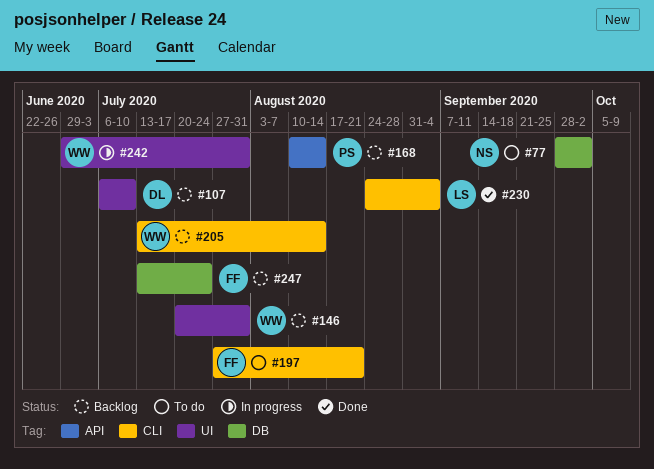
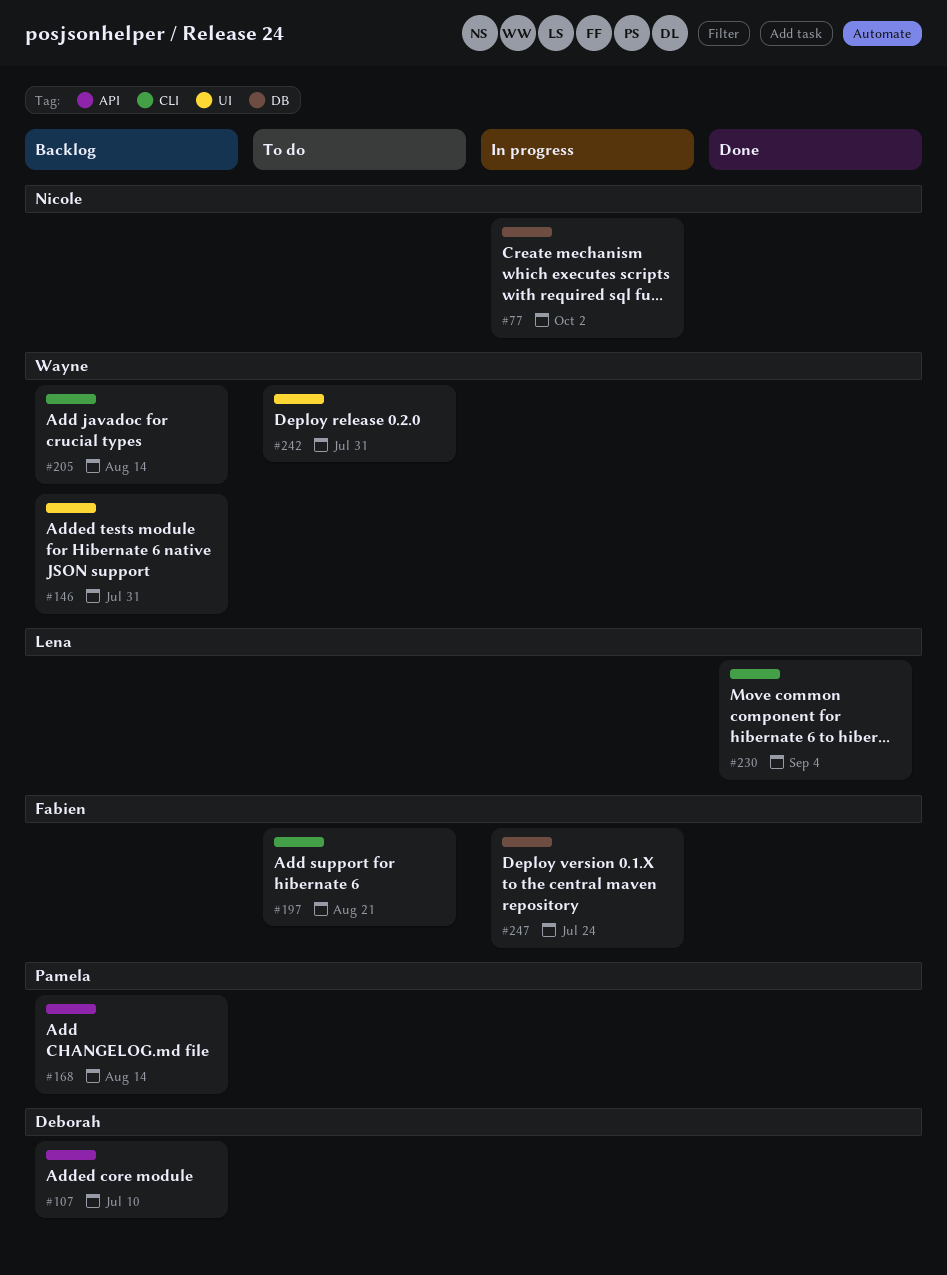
#77, status: To do -> In progress
#107, label: UI -> API
#242, status: In progress -> To do
#247, status: Backlog -> In progress

